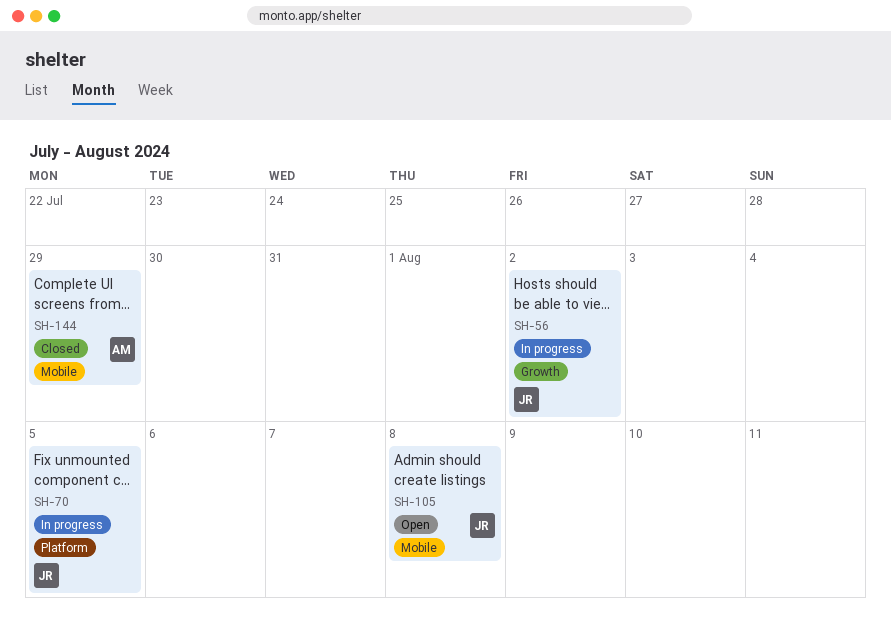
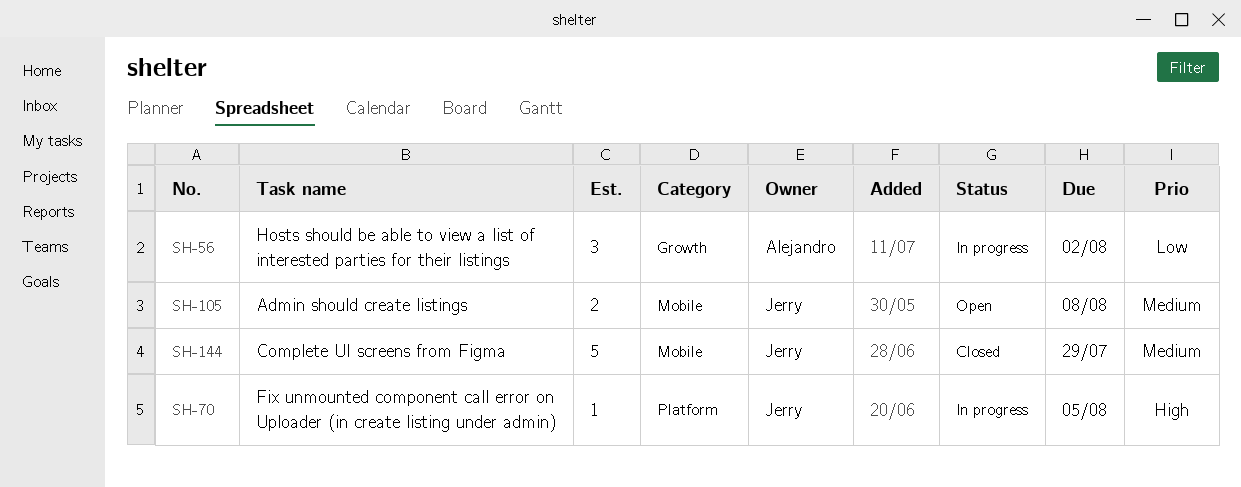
SH-56, owner: Jerry -> Alejandro
SH-144, owner: Alejandro -> Jerry

